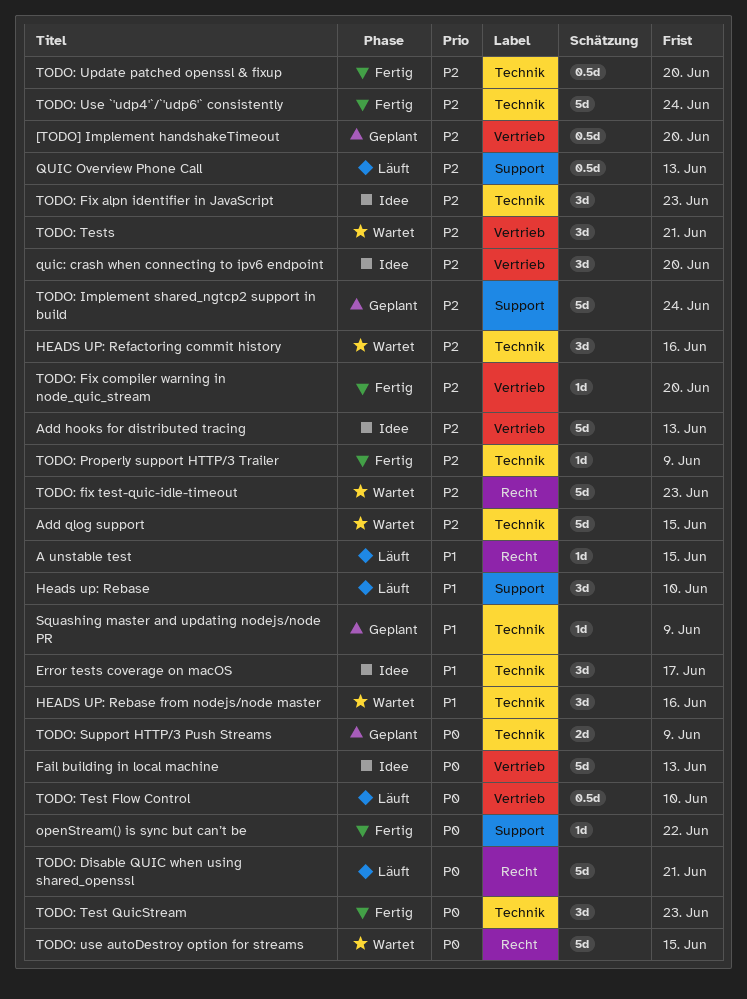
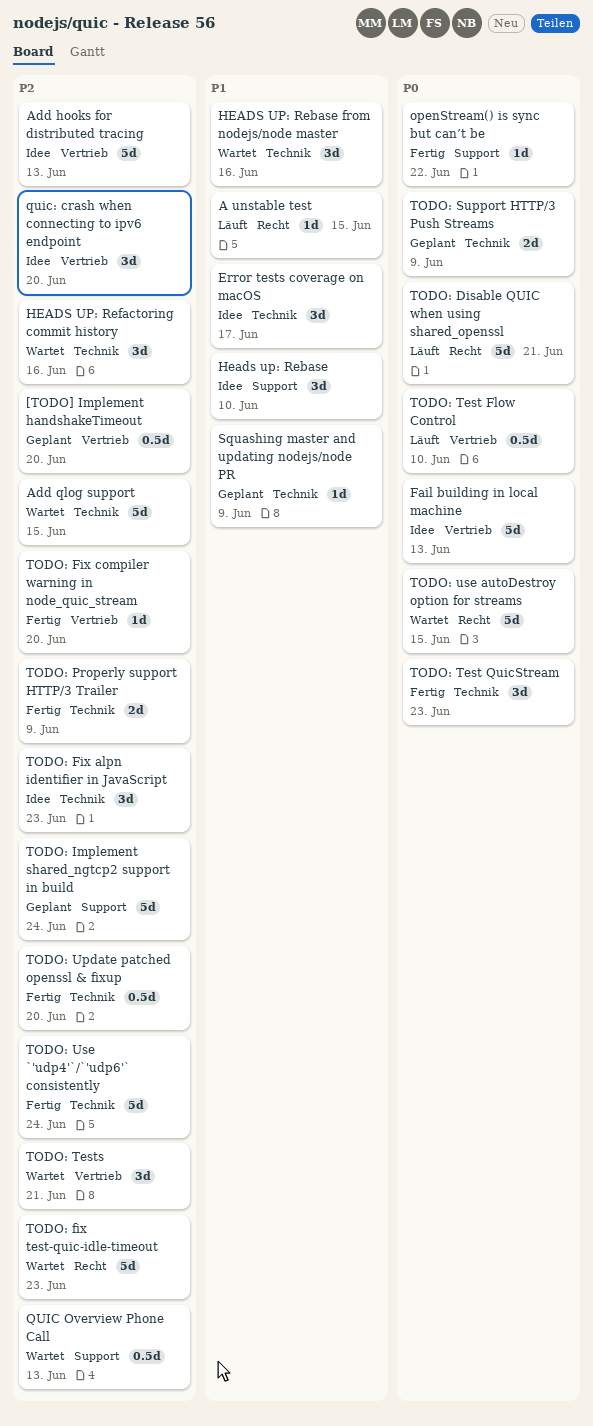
Heads up: Rebase, status: Läuft -> Idee
QUIC Overview Phone Call, status: Läuft -> Wartet
TODO: Properly support HTTP/3 Trailer, estimate: 1d -> 2d

